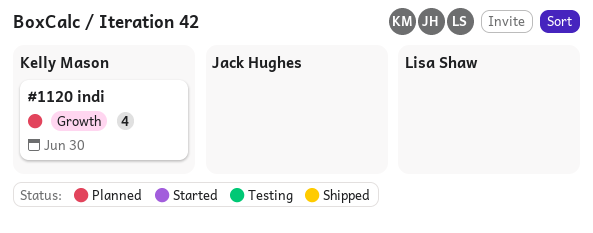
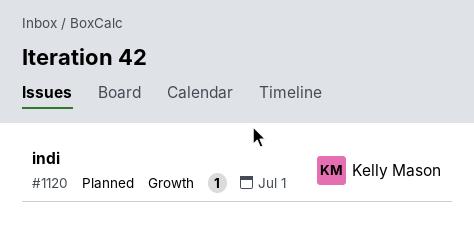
#1120, estimate: 4 -> 1
#1120, due: Jun 30 -> Jul 1

